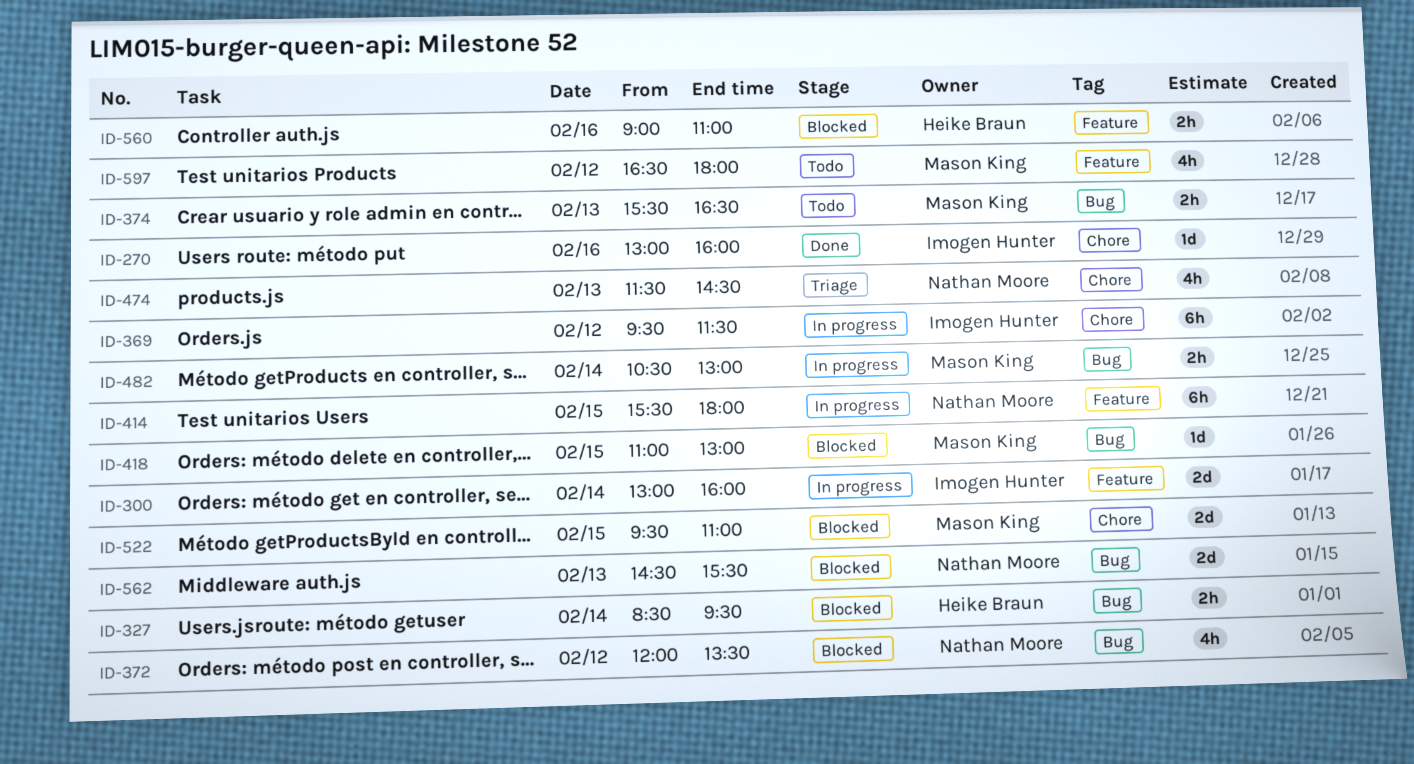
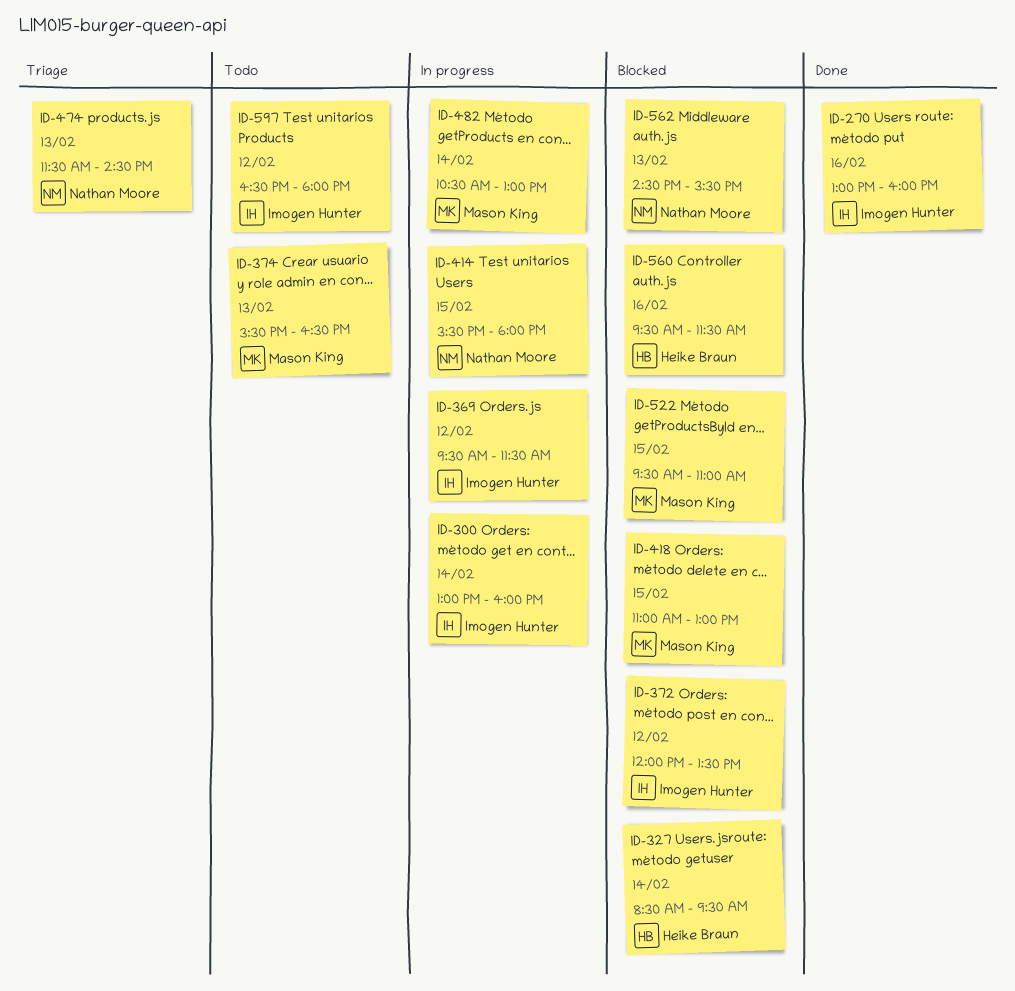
ID-372, owner: Nathan Moore -> Imogen Hunter
ID-560, begins: 09:00 -> 09:30
ID-560, ends: 11:00 -> 11:30
ID-597, owner: Mason King -> Imogen Hunter

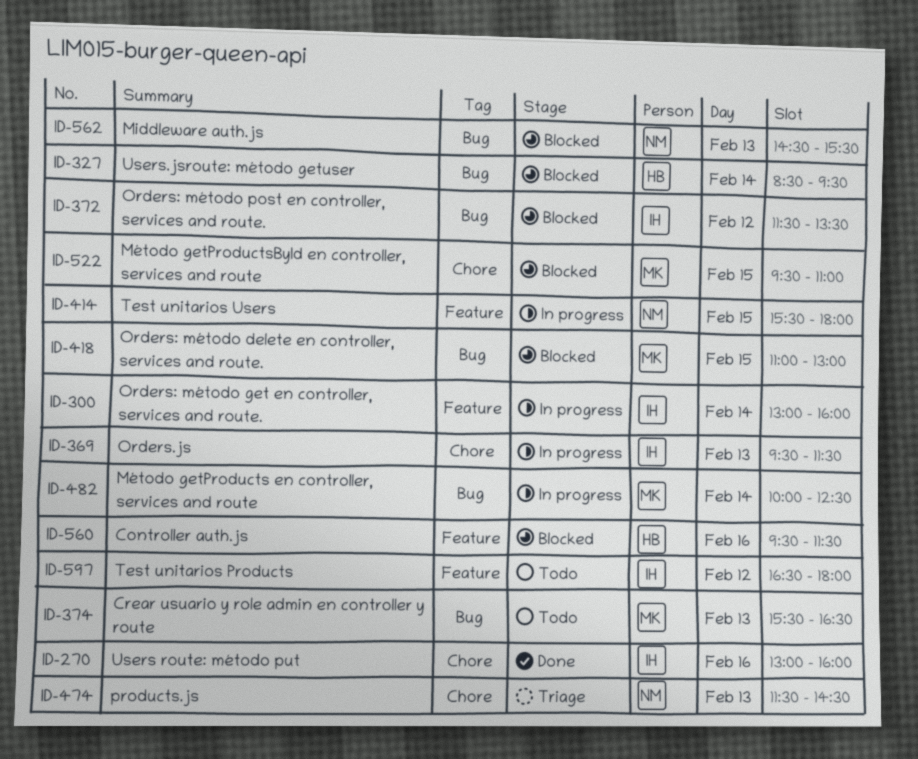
ID-369, day: Feb 12 -> Feb 13
ID-372, begins: 12:00 -> 11:30
ID-482, begins: 10:30 -> 10:00
ID-482, ends: 13:00 -> 12:30

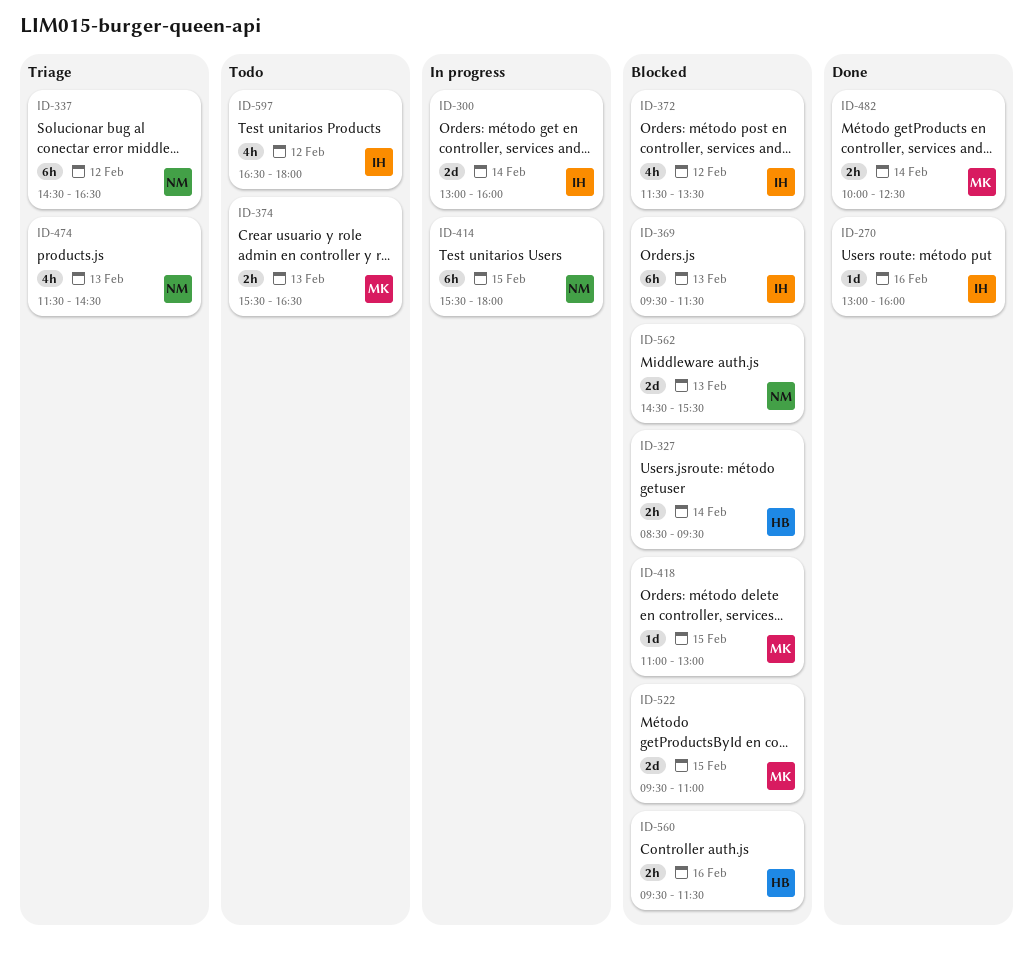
ID-337: none -> present
ID-369, status: In progress -> Blocked
ID-482, status: In progress -> Done

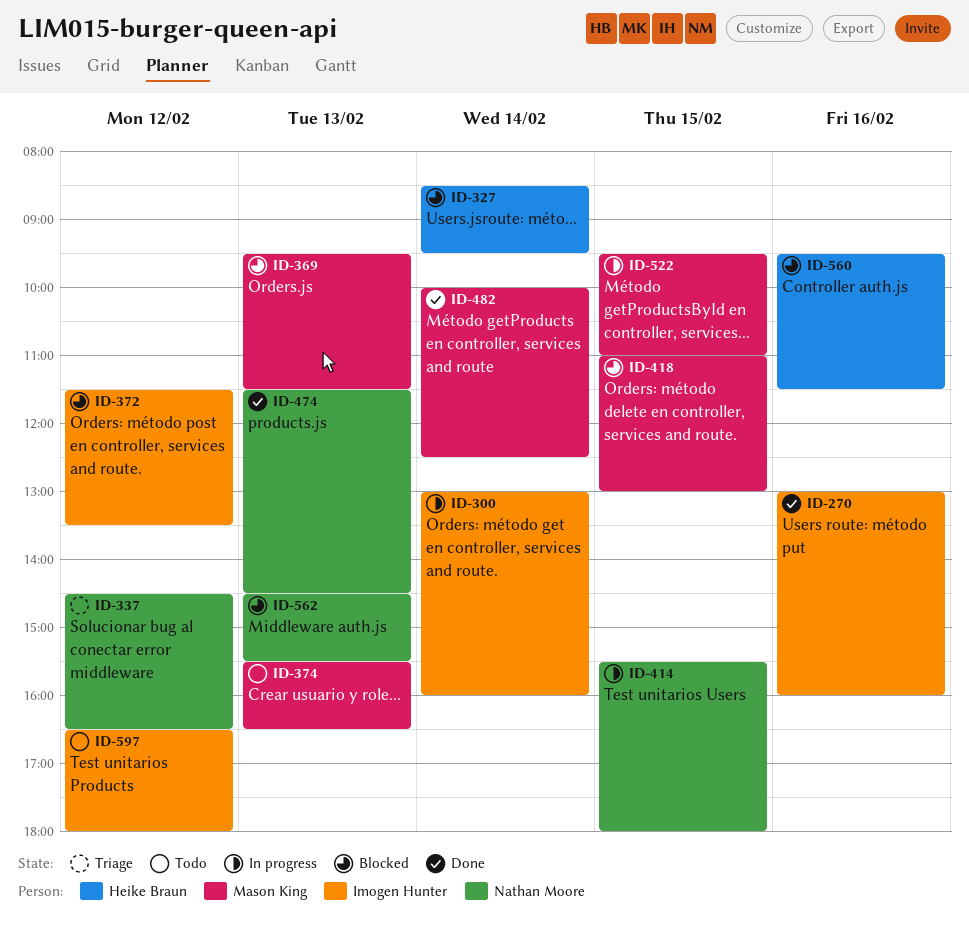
ID-369, owner: Imogen Hunter -> Mason King
ID-474, status: Triage -> Done
ID-522, status: Blocked -> In progress

